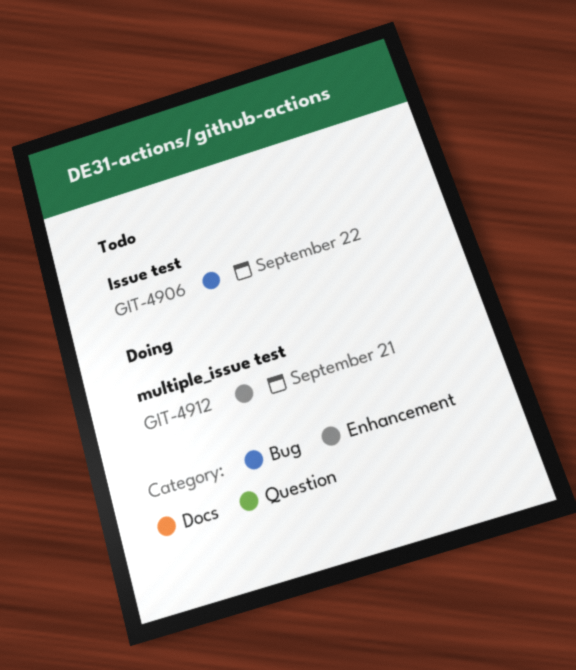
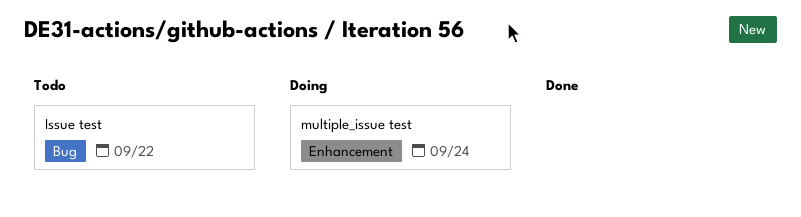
multiple_issue test, due: Sep 21 -> Sep 24

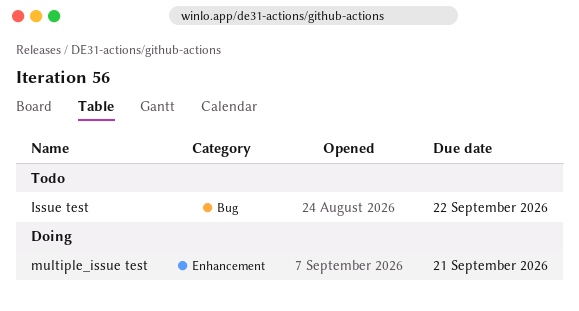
multiple_issue test, due: Sep 24 -> Sep 21

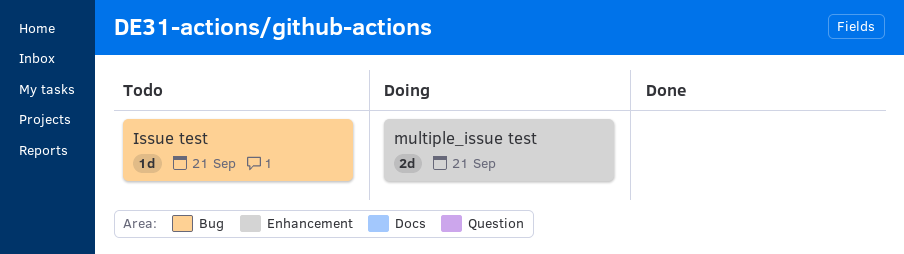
Issue test, due: Sep 22 -> Sep 21

